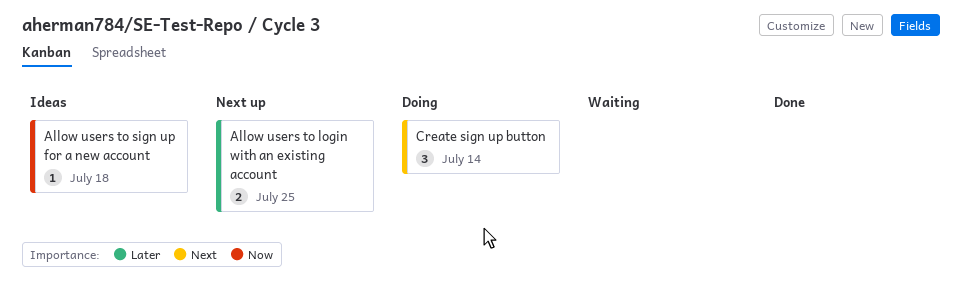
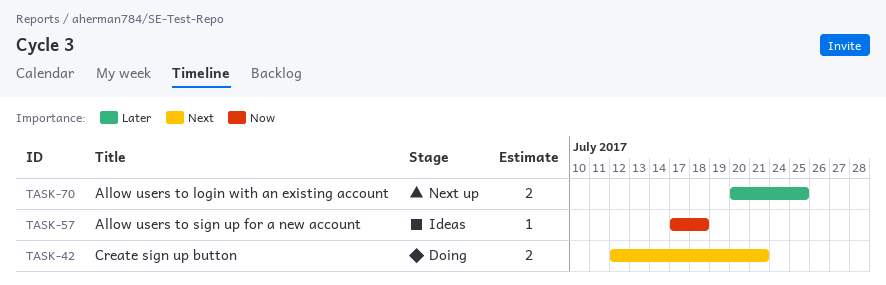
Create sign up button, estimate: 3 -> 2
Create sign up button, due: Jul 14 -> Jul 21

